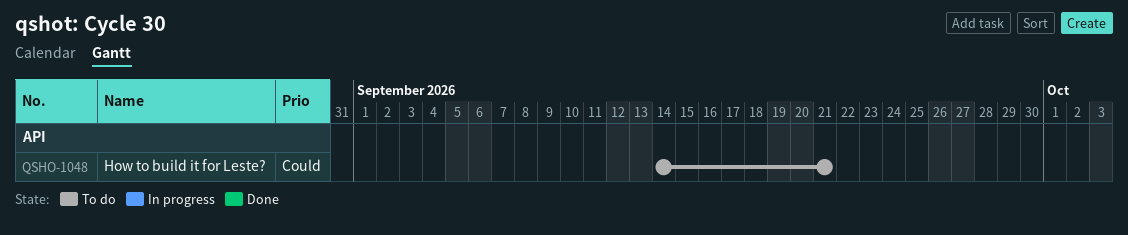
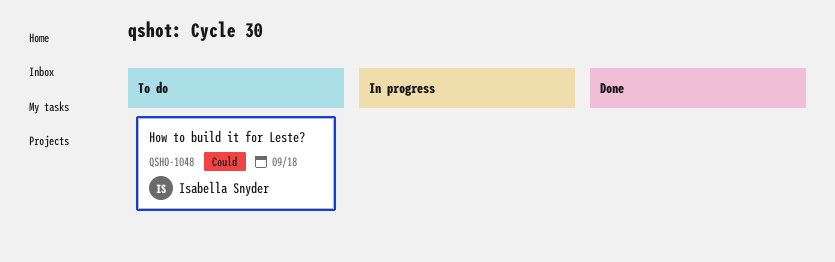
QSHO-1048, due: Sep 21 -> Sep 18

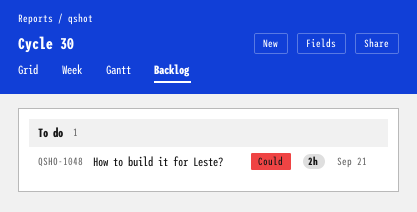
QSHO-1048, due: Sep 18 -> Sep 21

